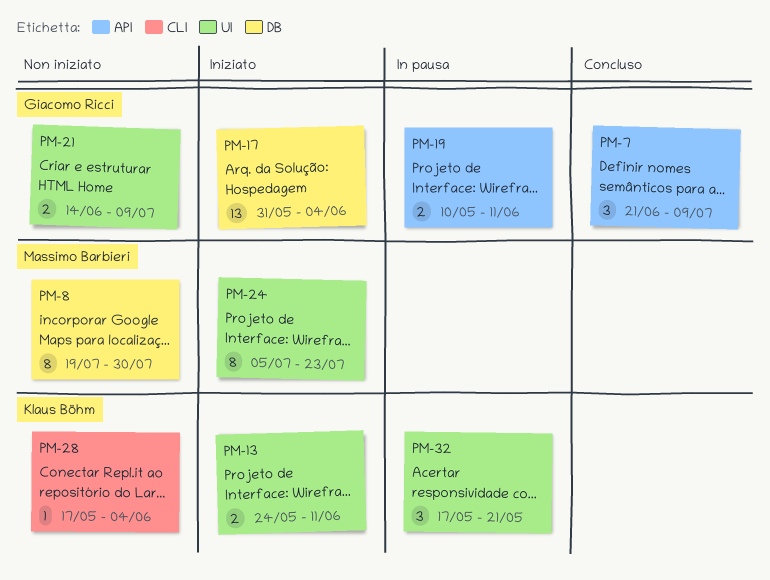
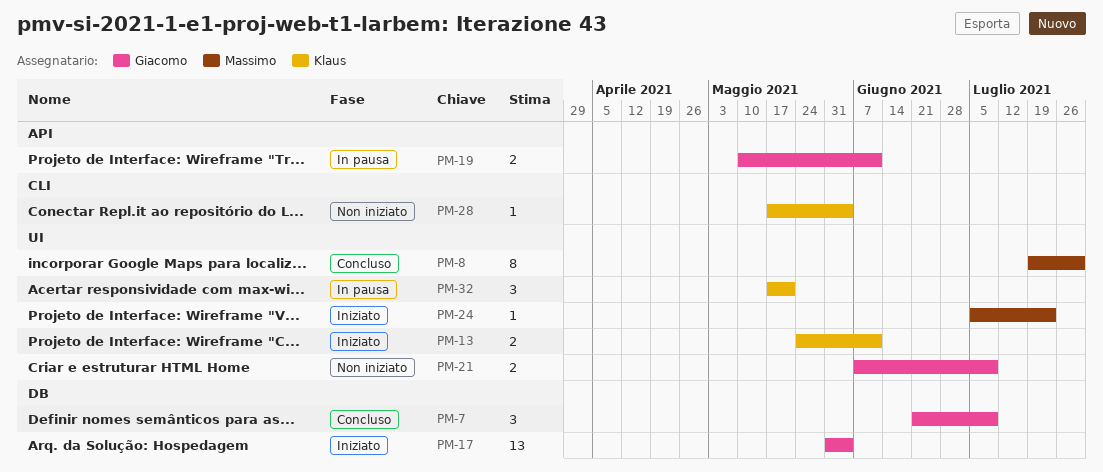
PM-7, label: API -> DB
PM-8, status: Non iniziato -> Concluso
PM-8, label: DB -> UI
PM-21, start: Jun 14 -> Jun 7
PM-24, estimate: 8 -> 1

